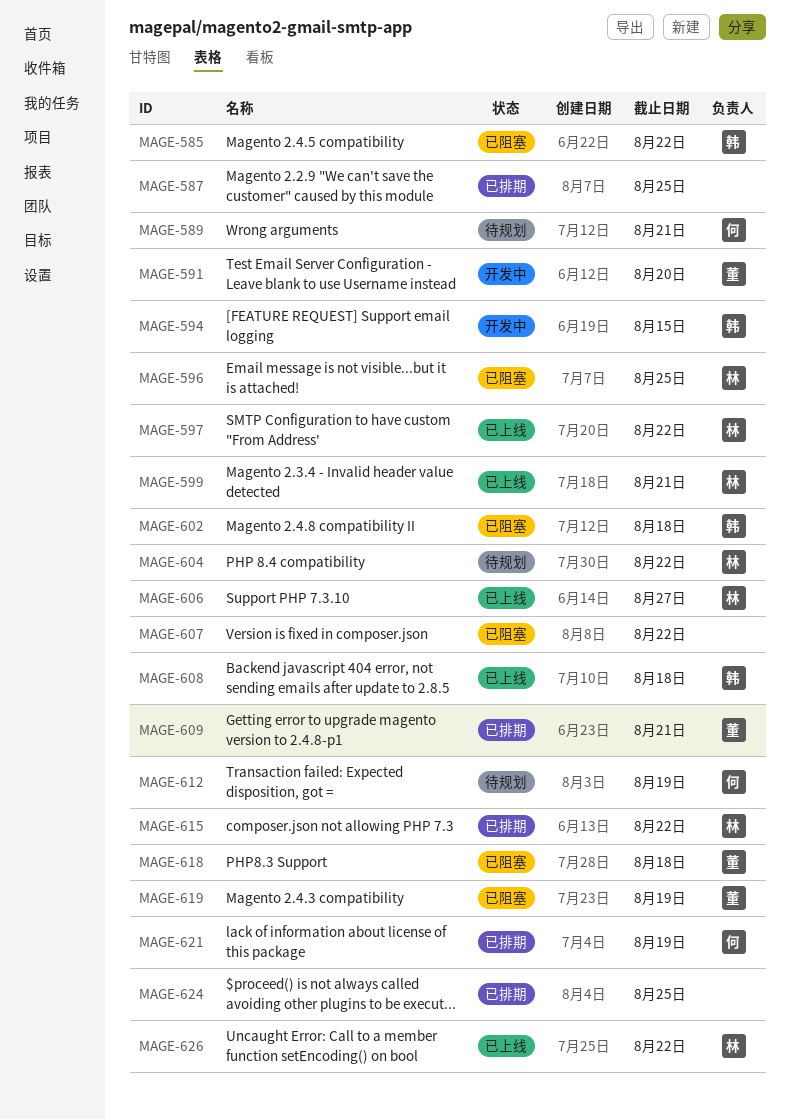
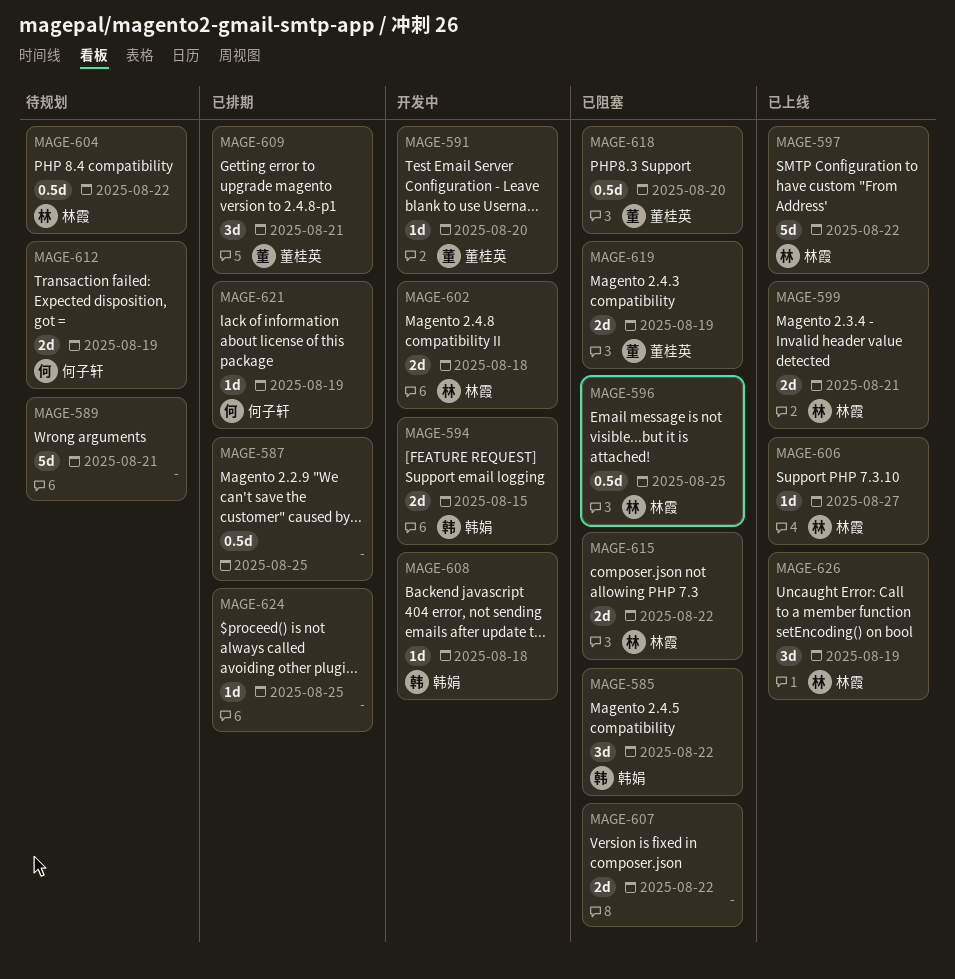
MAGE-589, owner: 何子轩 -> none
MAGE-602, status: 已阻塞 -> 开发中
MAGE-602, owner: 韩娟 -> 林霞
MAGE-608, status: 已上线 -> 开发中
MAGE-615, status: 已排期 -> 已阻塞
MAGE-618, due: Aug 18 -> Aug 20
MAGE-626, due: Aug 22 -> Aug 19

